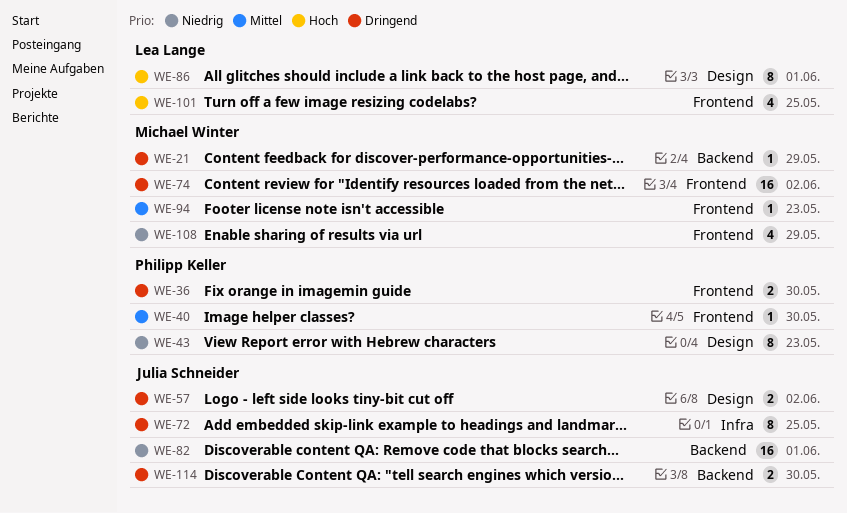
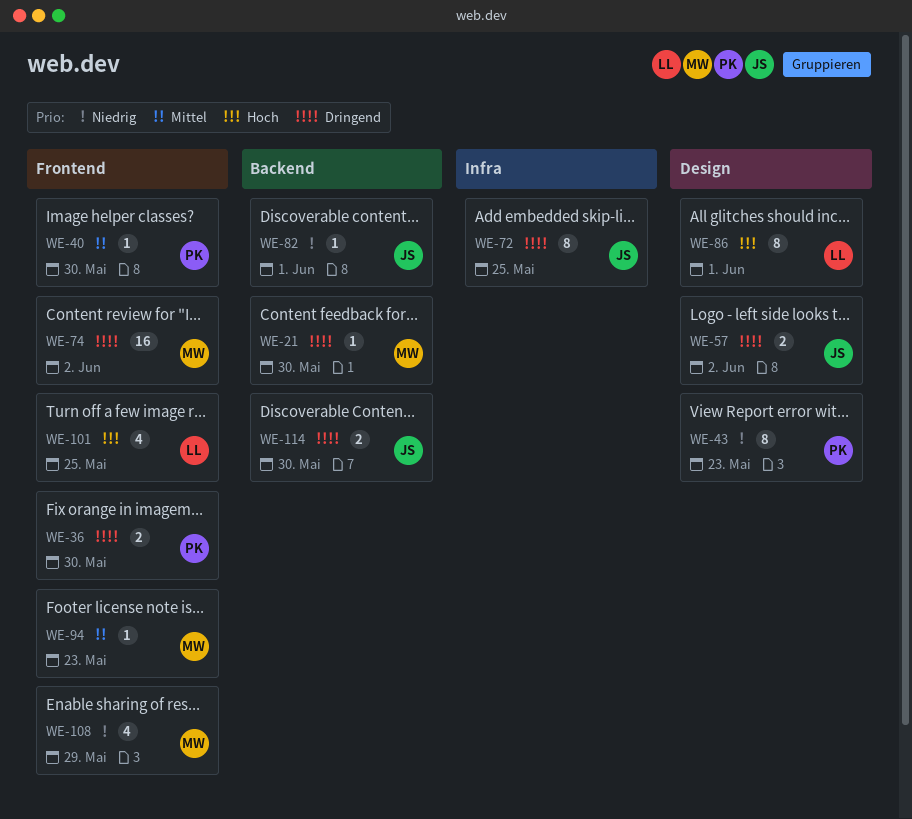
WE-21, due: May 29 -> May 30
WE-82, estimate: 16 -> 1

